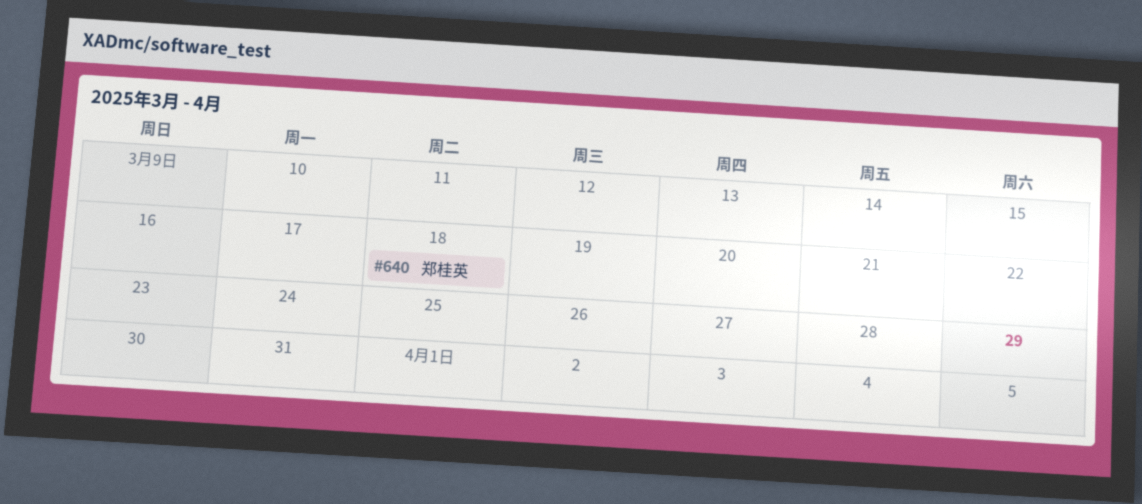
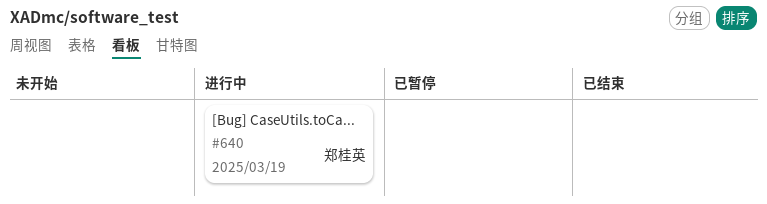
#640, due: Mar 18 -> Mar 19

